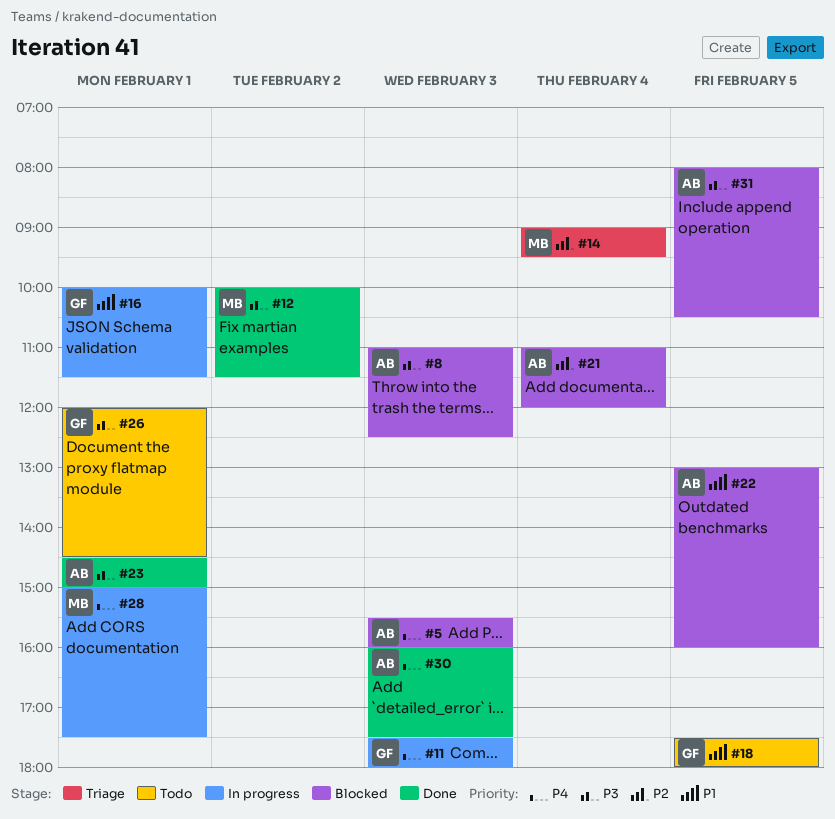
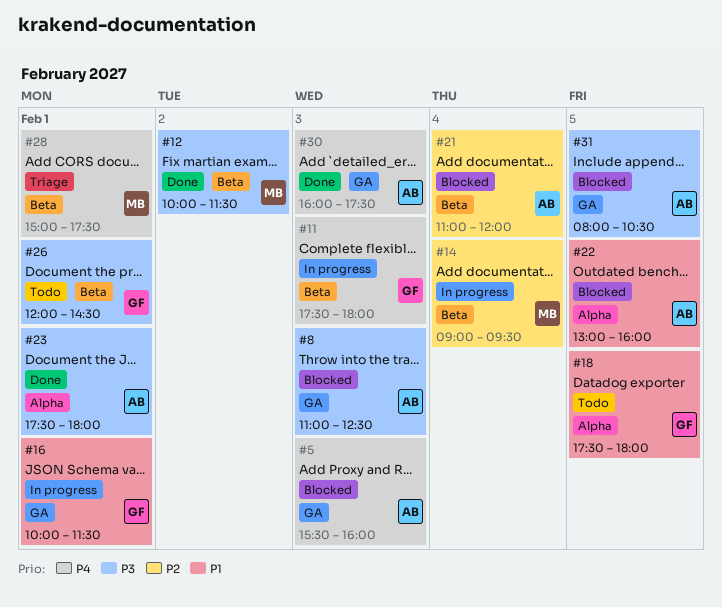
#14, status: Triage -> In progress
#23, begins: 14:30 -> 17:30
#23, ends: 15:00 -> 18:00
#28, status: In progress -> Triage

